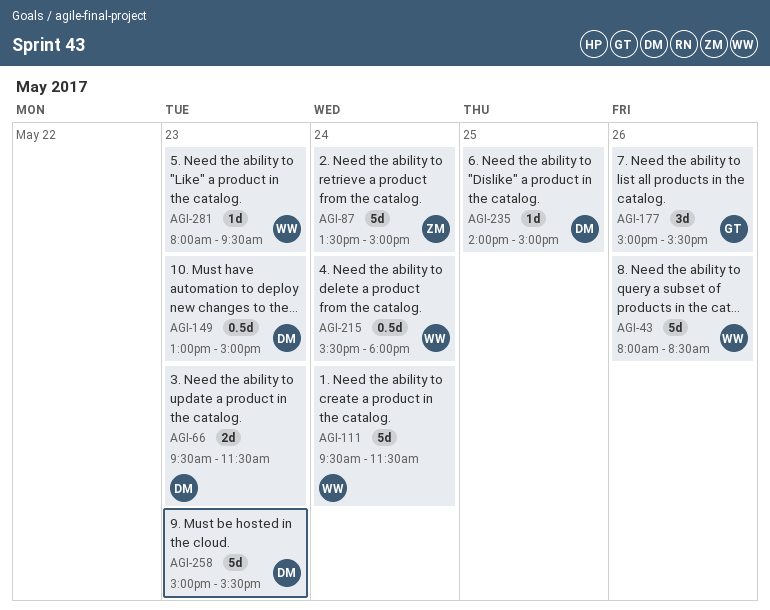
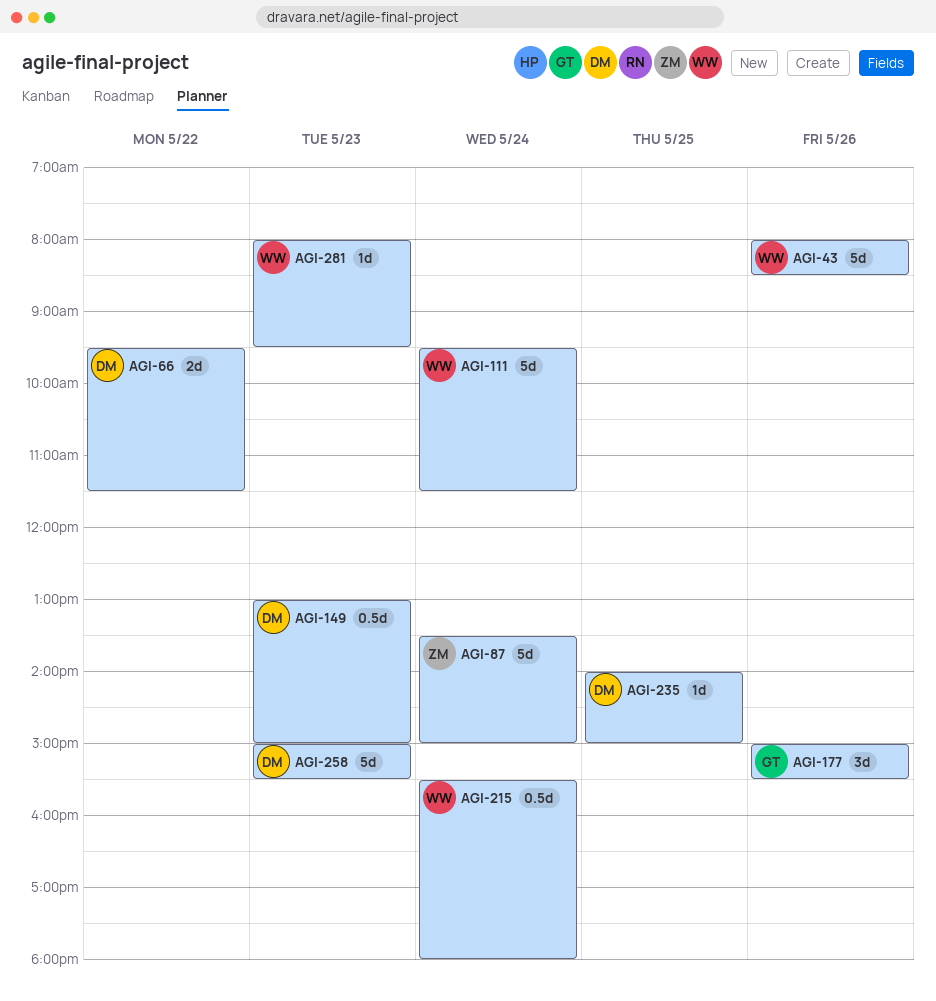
AGI-66, day: May 23 -> May 22

